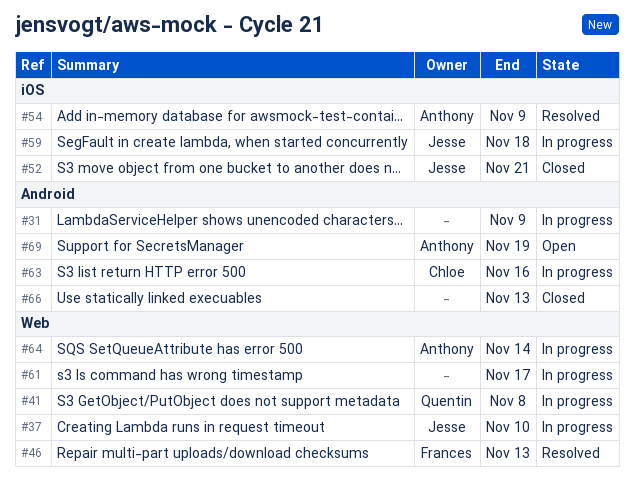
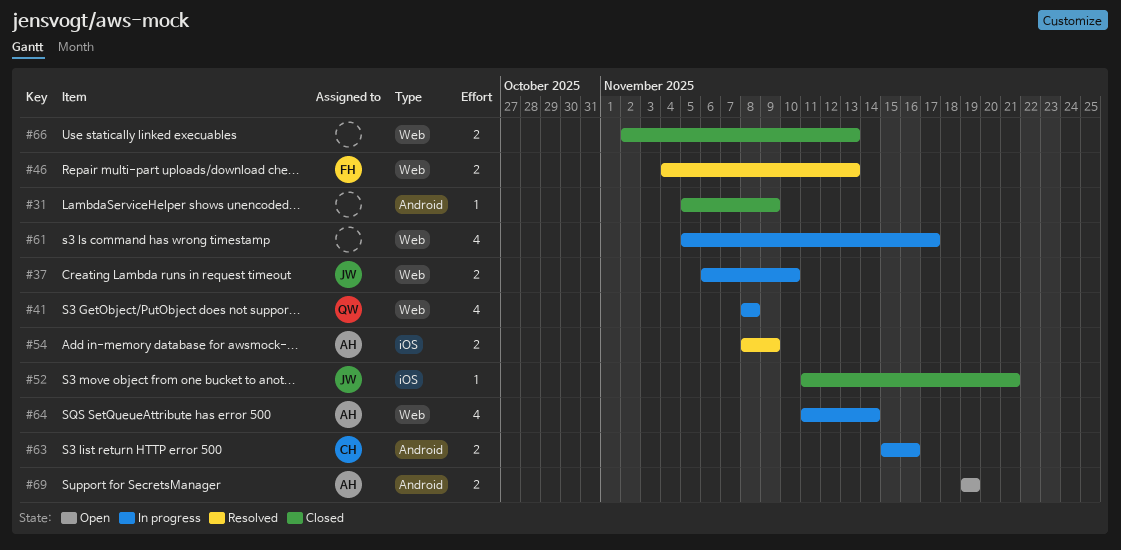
#31, status: In progress -> Closed
#59: present -> none
#66, label: Android -> Web

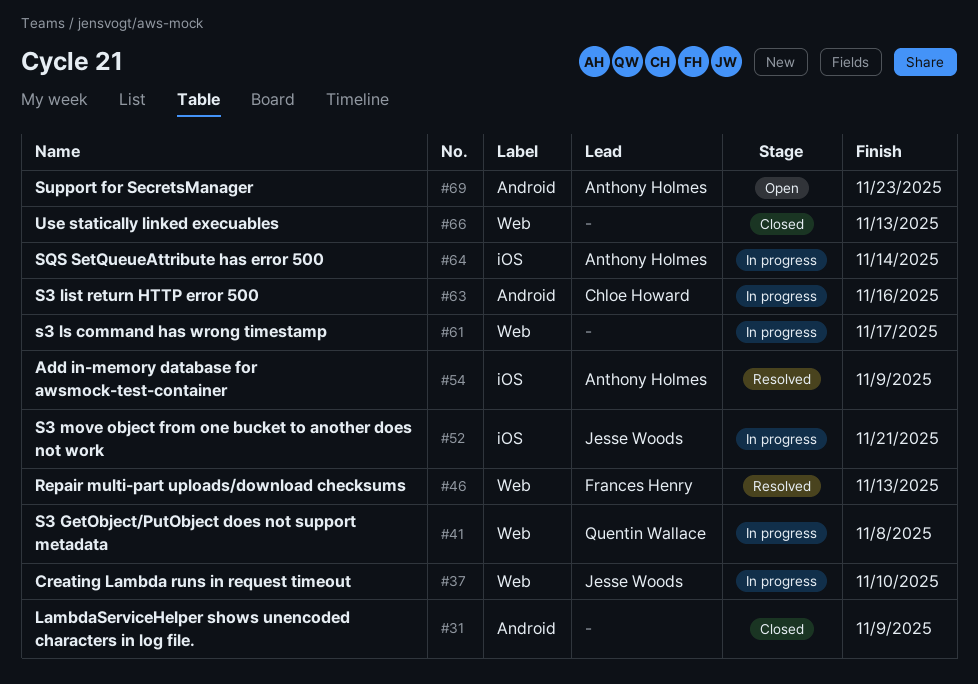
#52, status: Closed -> In progress
#64, label: Web -> iOS
#69, due: Nov 19 -> Nov 23

